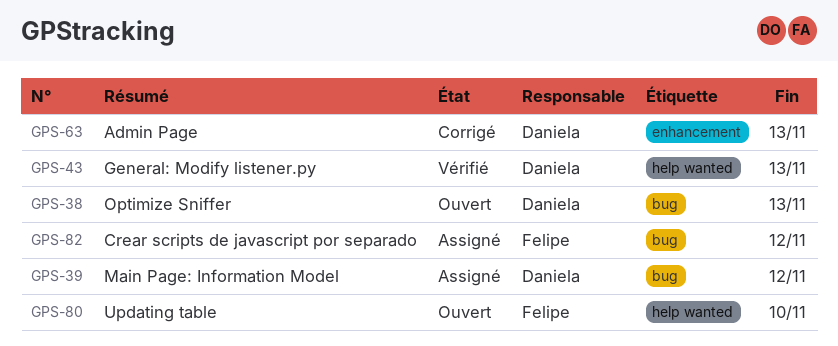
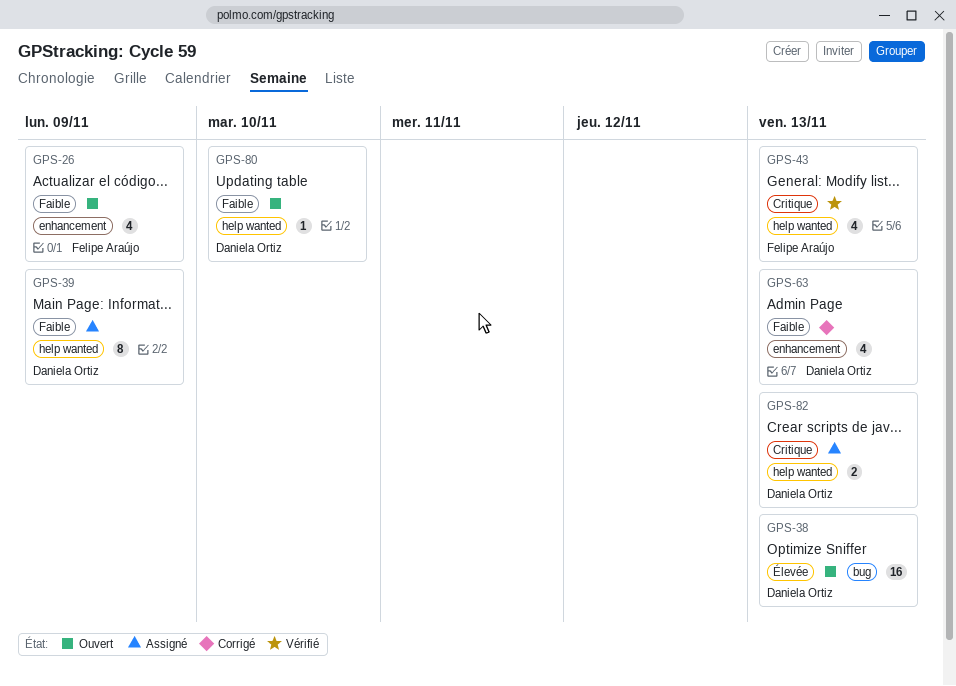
GPS-26: none -> present
GPS-39, label: bug -> help wanted
GPS-39, due: Nov 12 -> Nov 9
GPS-43, owner: Daniela Ortiz -> Felipe Araújo
GPS-80, owner: Felipe Araújo -> Daniela Ortiz
GPS-82, owner: Felipe Araújo -> Daniela Ortiz
GPS-82, label: bug -> help wanted
GPS-82, due: Nov 12 -> Nov 13

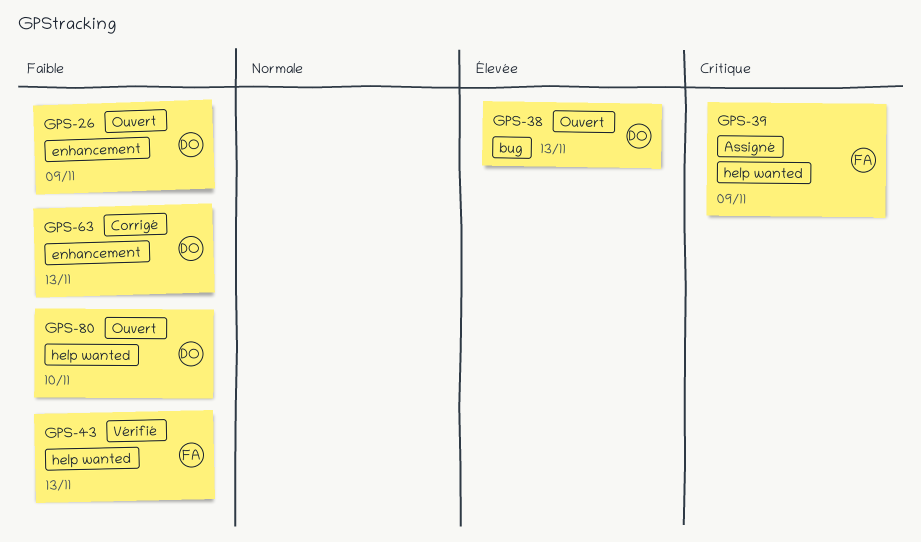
GPS-26, owner: Felipe Araújo -> Daniela Ortiz
GPS-39, owner: Daniela Ortiz -> Felipe Araújo
GPS-39, priority: Faible -> Critique
GPS-43, priority: Critique -> Faible
GPS-82: present -> none

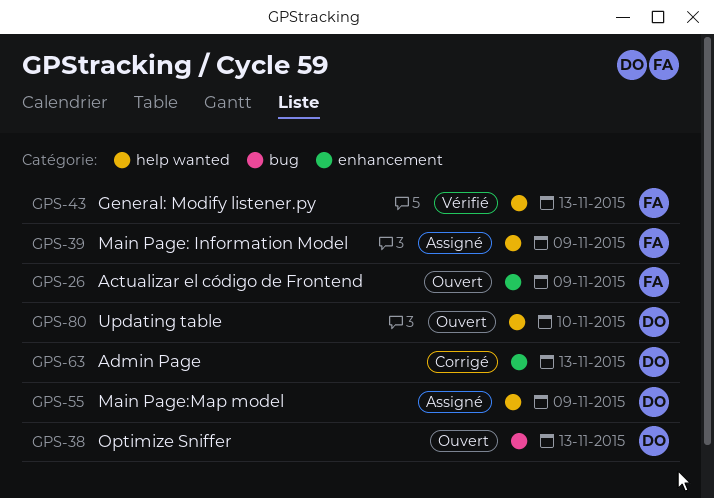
GPS-26, owner: DO -> FA
GPS-55: none -> present

